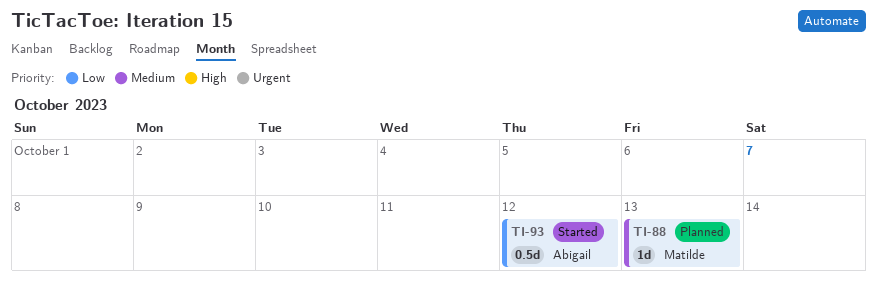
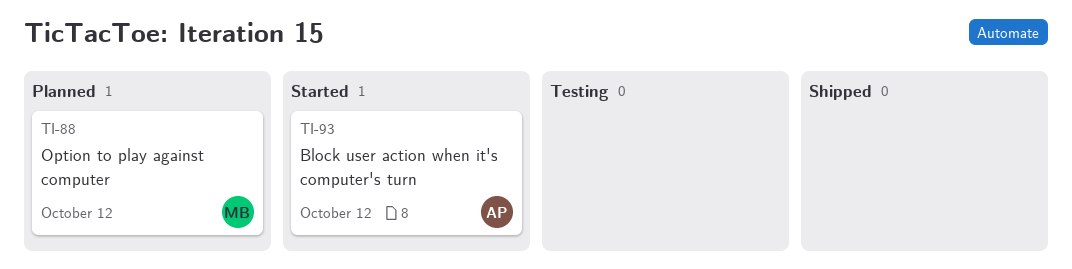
TI-88, due: Oct 13 -> Oct 12

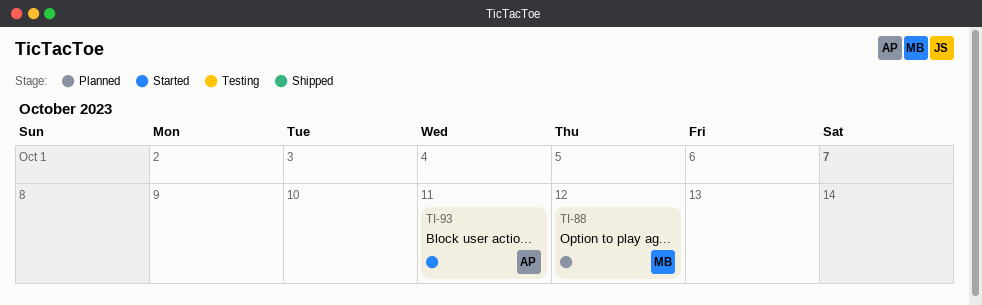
TI-93, due: Oct 12 -> Oct 11

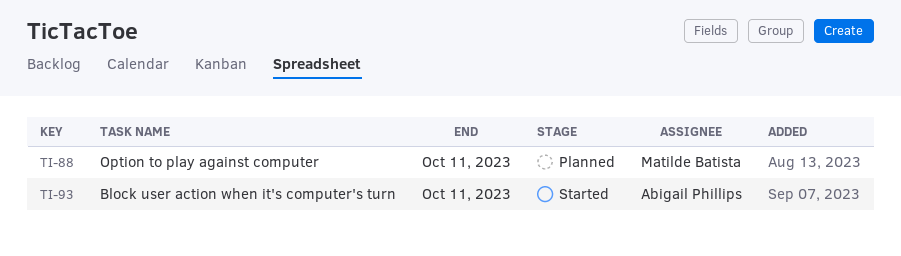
TI-88, due: Oct 12 -> Oct 11

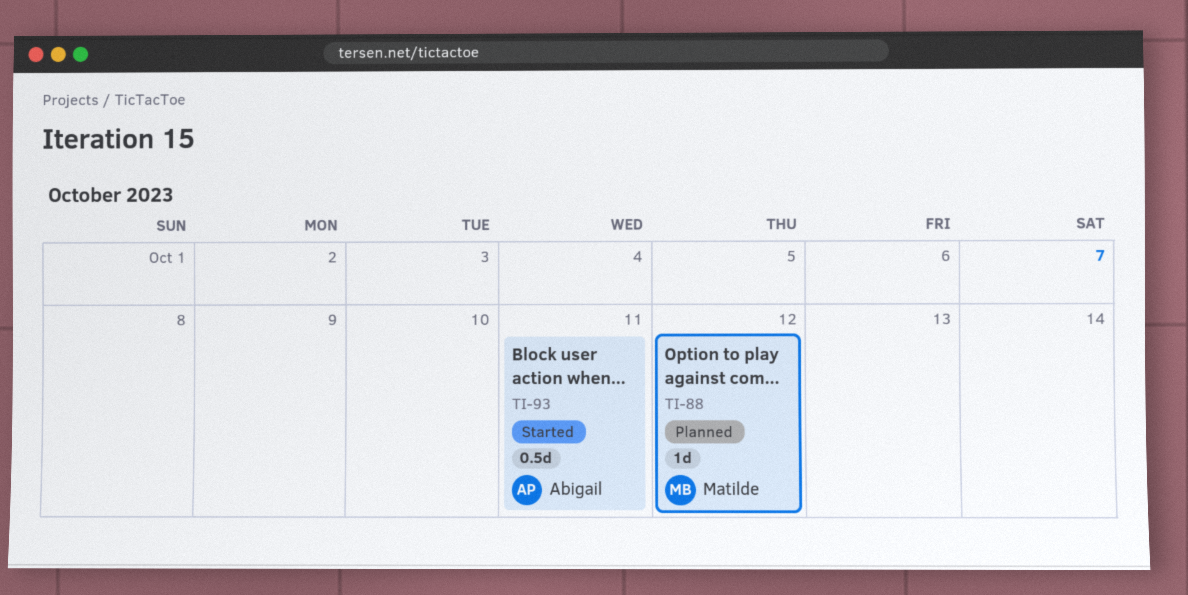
TI-88, due: Oct 11 -> Oct 12

